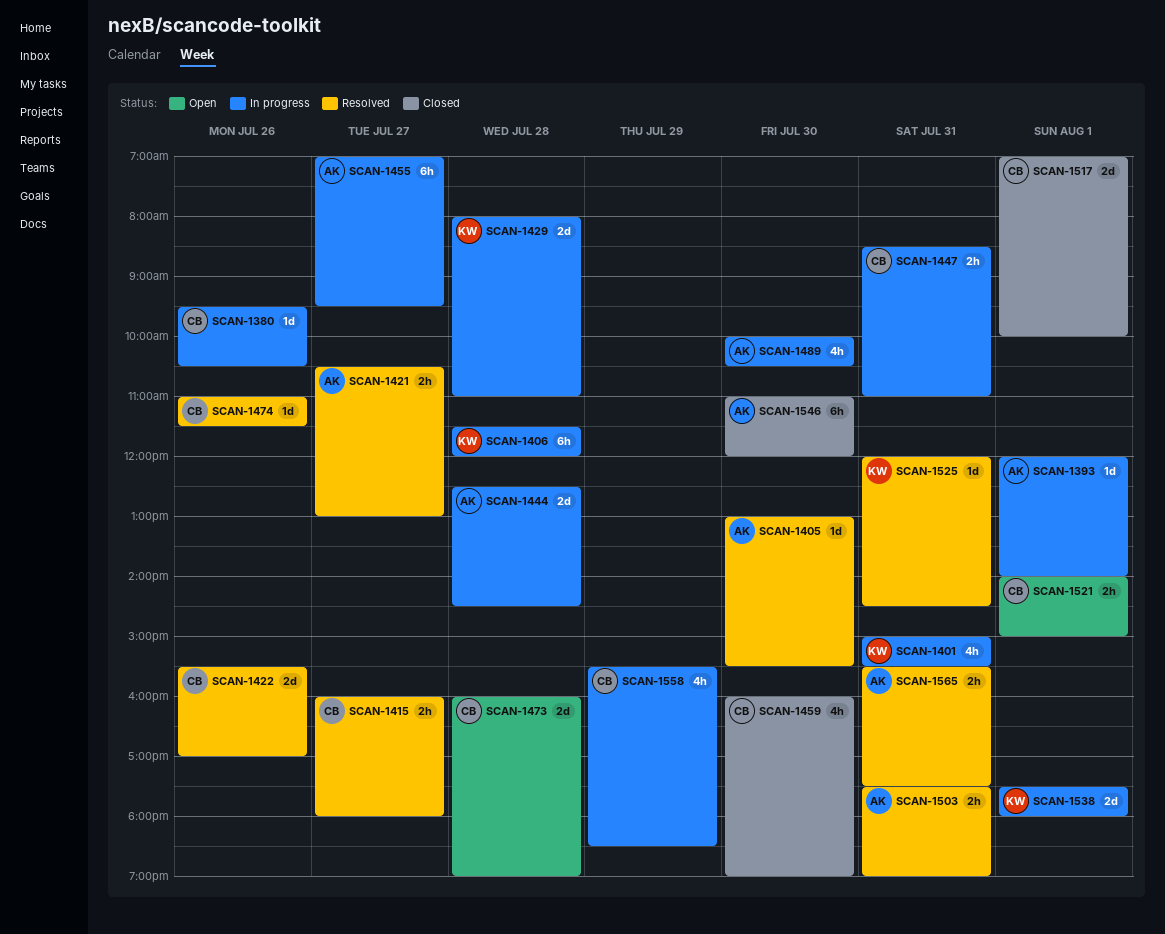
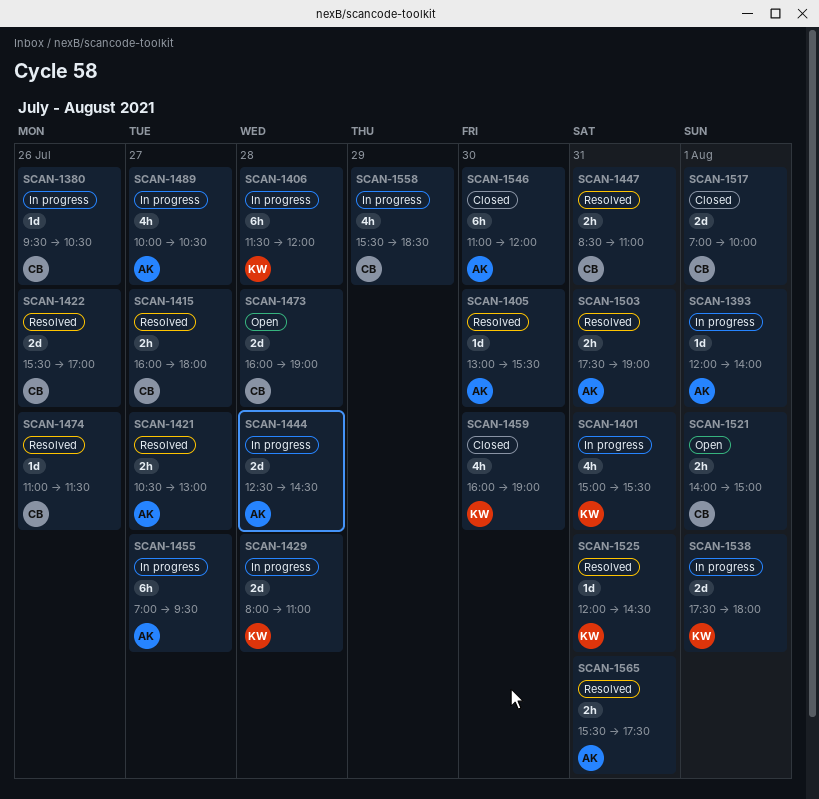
SCAN-1447, status: In progress -> Resolved
SCAN-1459, owner: CB -> KW
SCAN-1489, day: Jul 30 -> Jul 27

